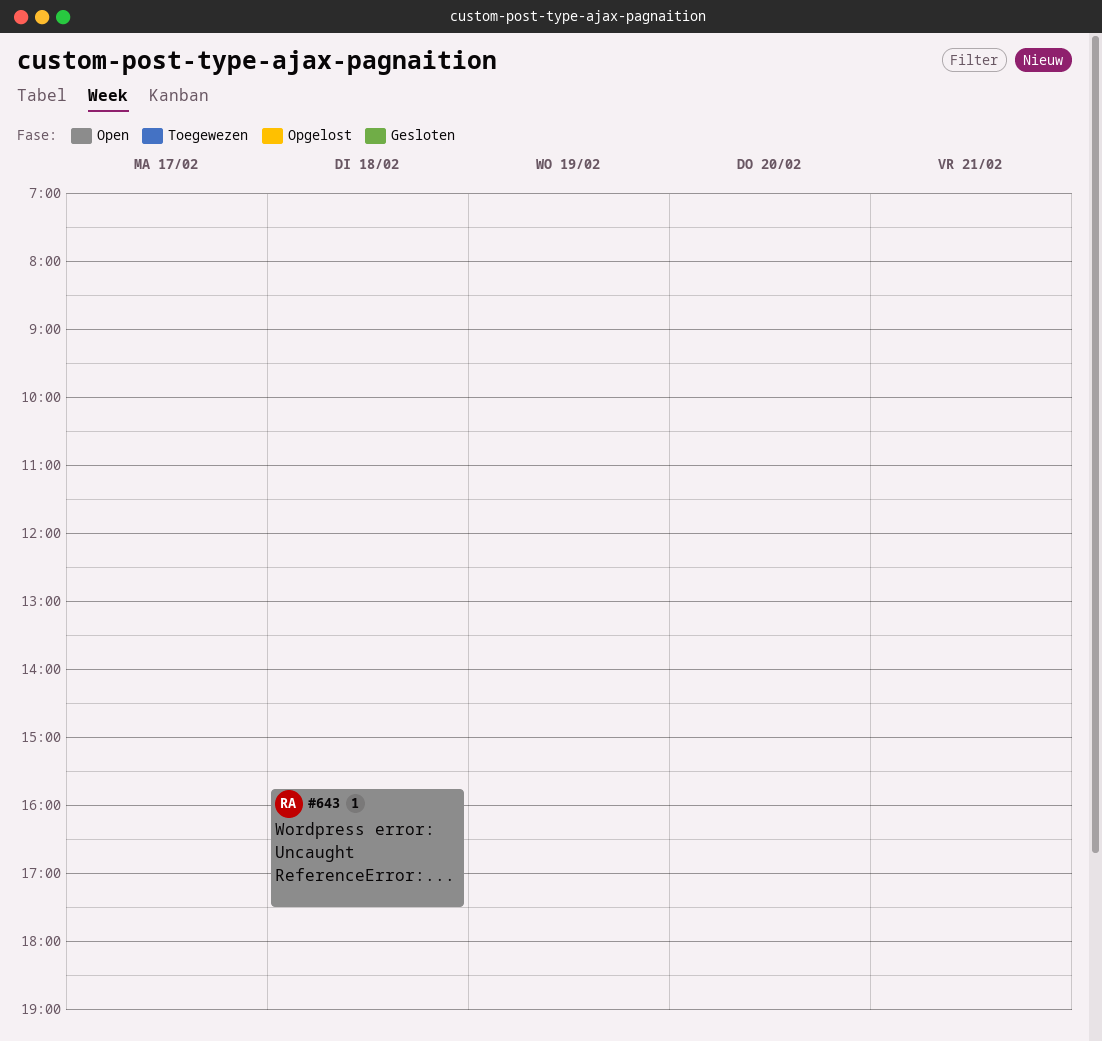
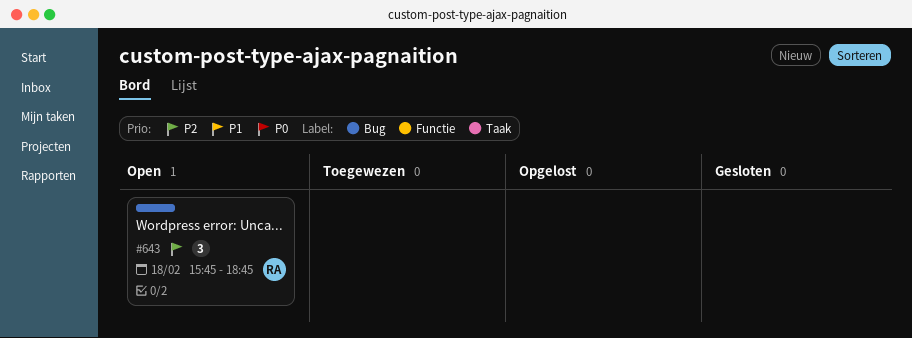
#643, estimate: 1 -> 3
#643, ends: 17:30 -> 18:45

